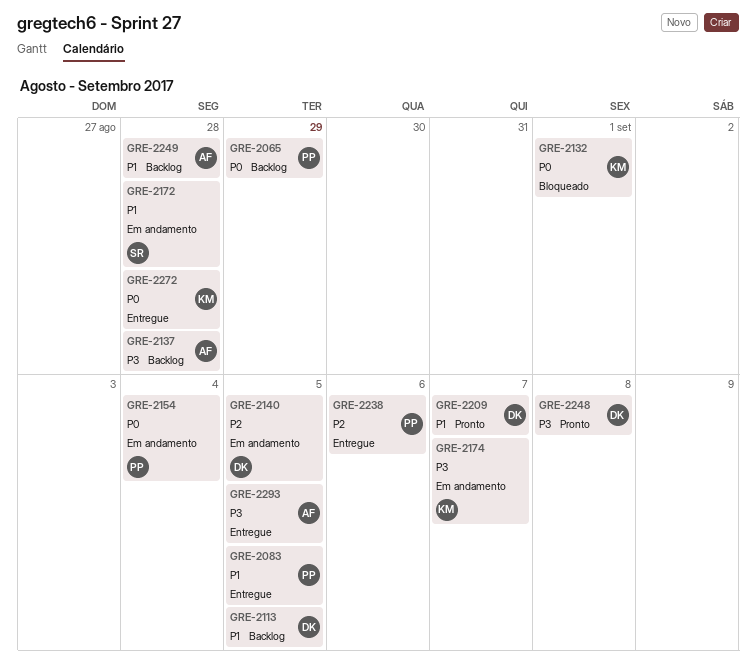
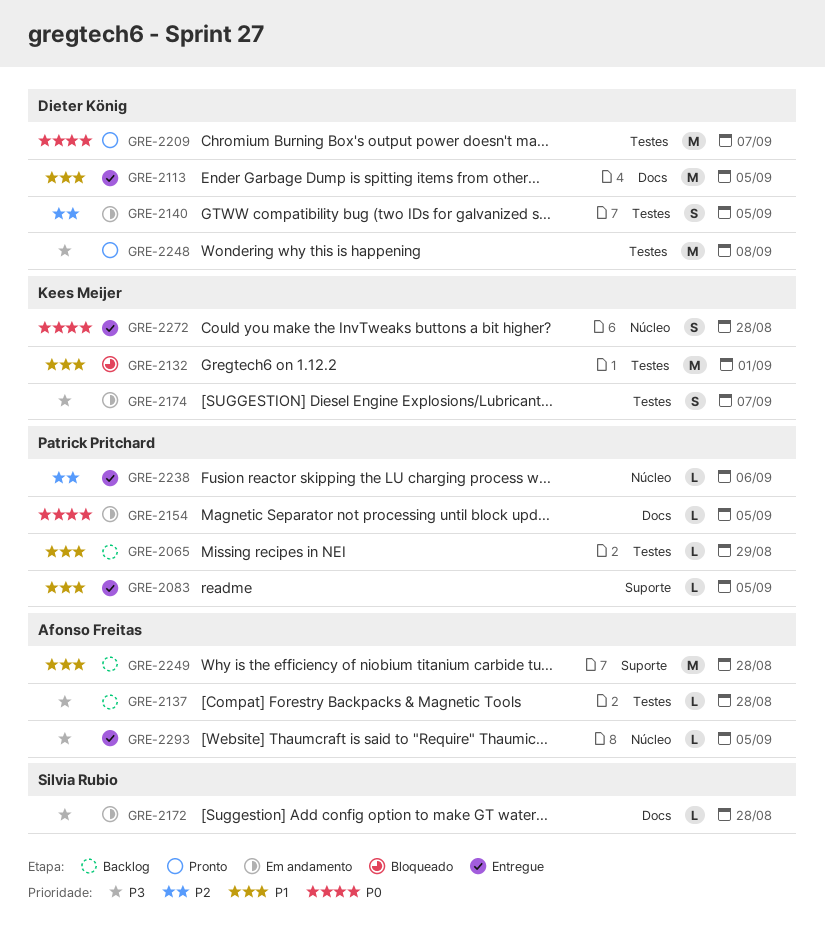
GRE-2065, priority: P0 -> P1
GRE-2113, status: Backlog -> Entregue
GRE-2132, priority: P0 -> P1
GRE-2154, due: Sep 4 -> Sep 5
GRE-2172, priority: P1 -> P3
GRE-2209, priority: P1 -> P0

